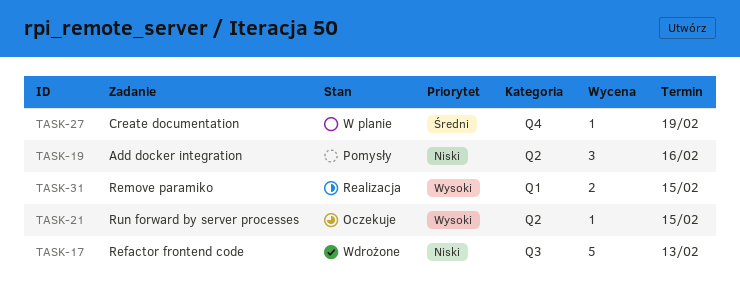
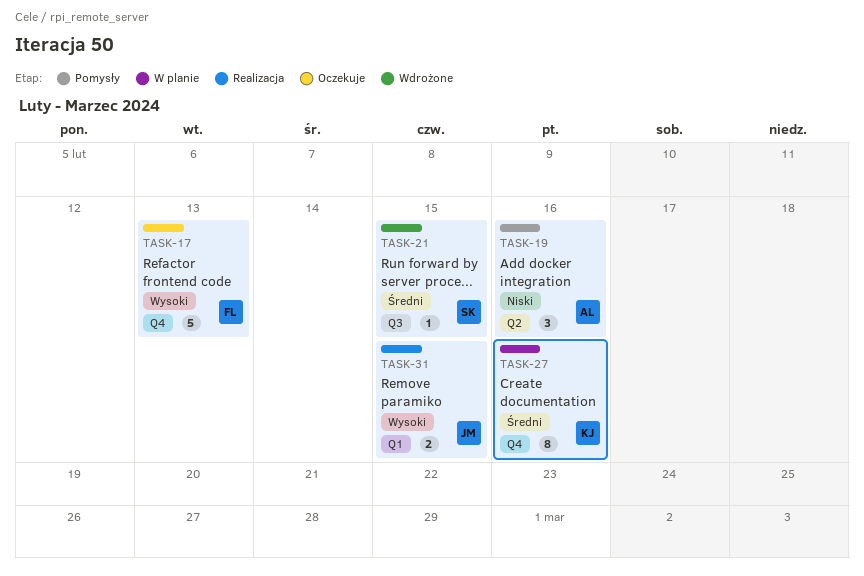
TASK-17, status: Wdrożone -> Oczekuje
TASK-17, priority: Niski -> Wysoki
TASK-17, label: Q3 -> Q4
TASK-21, status: Oczekuje -> Wdrożone
TASK-21, priority: Wysoki -> Średni
TASK-21, label: Q2 -> Q3
TASK-27, estimate: 1 -> 8
TASK-27, due: Feb 19 -> Feb 16

